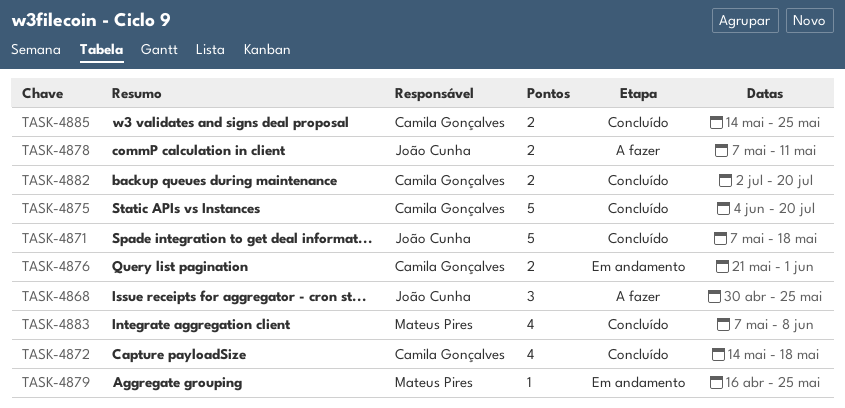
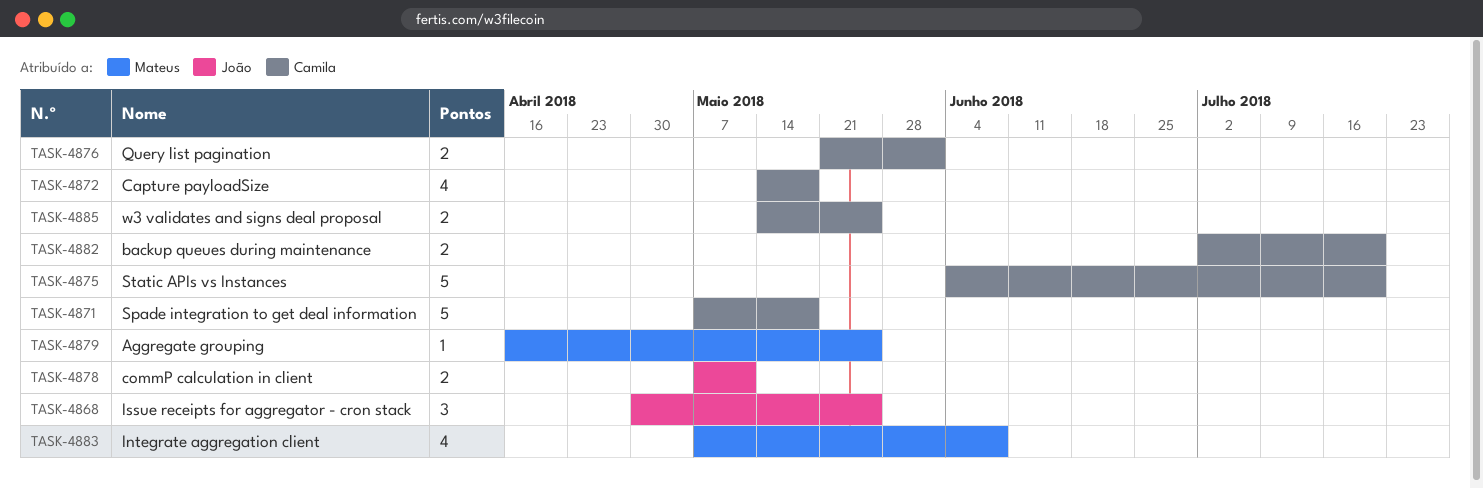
TASK-4871, owner: João Cunha -> Camila Gonçalves

